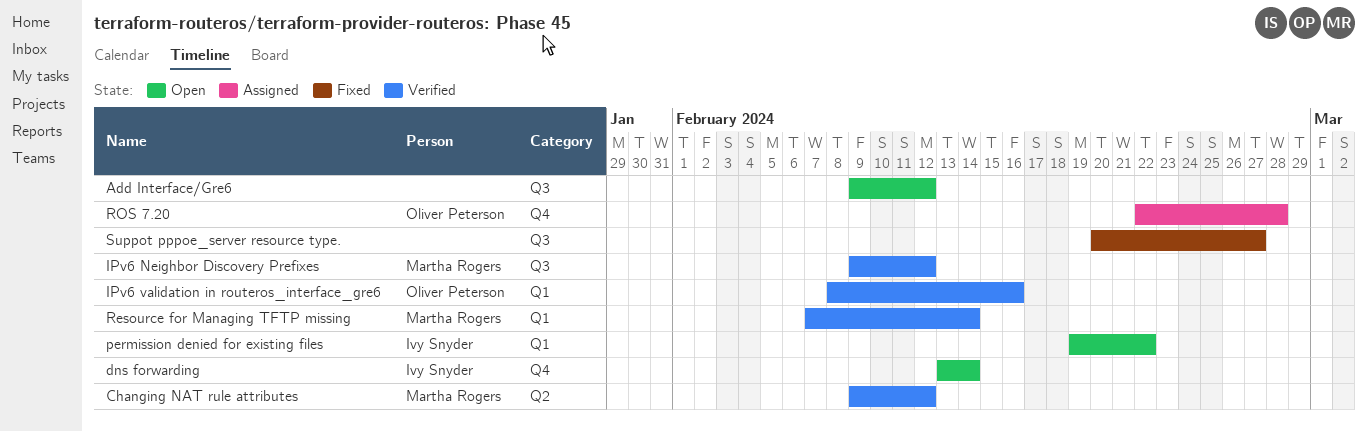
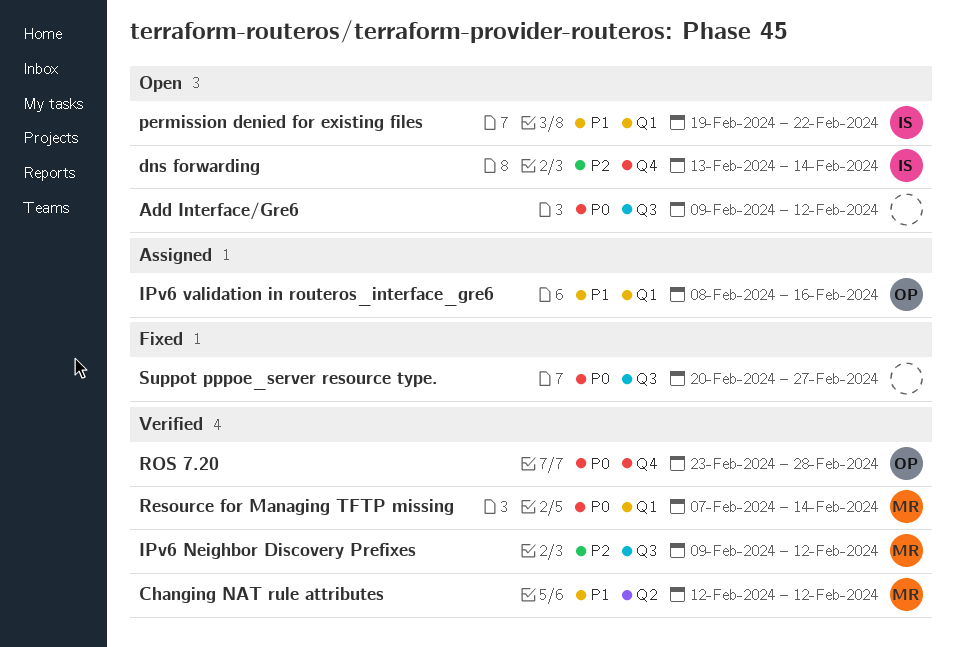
Changing NAT rule attributes, start: Feb 9 -> Feb 12
IPv6 validation in routeros_interface_gre6, status: Verified -> Assigned
ROS 7.20, status: Assigned -> Verified
ROS 7.20, start: Feb 22 -> Feb 23

